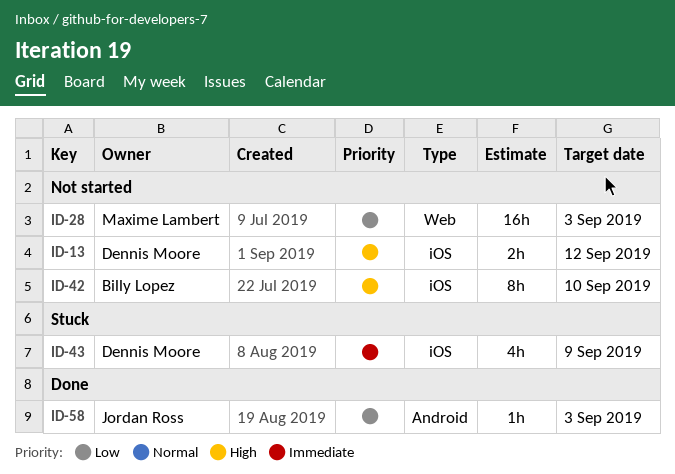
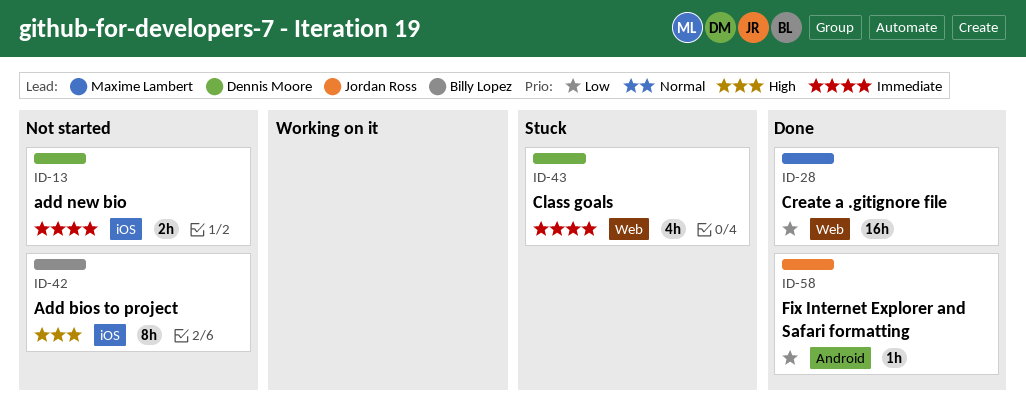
ID-13, priority: High -> Immediate
ID-28, status: Not started -> Done
ID-43, label: iOS -> Web

